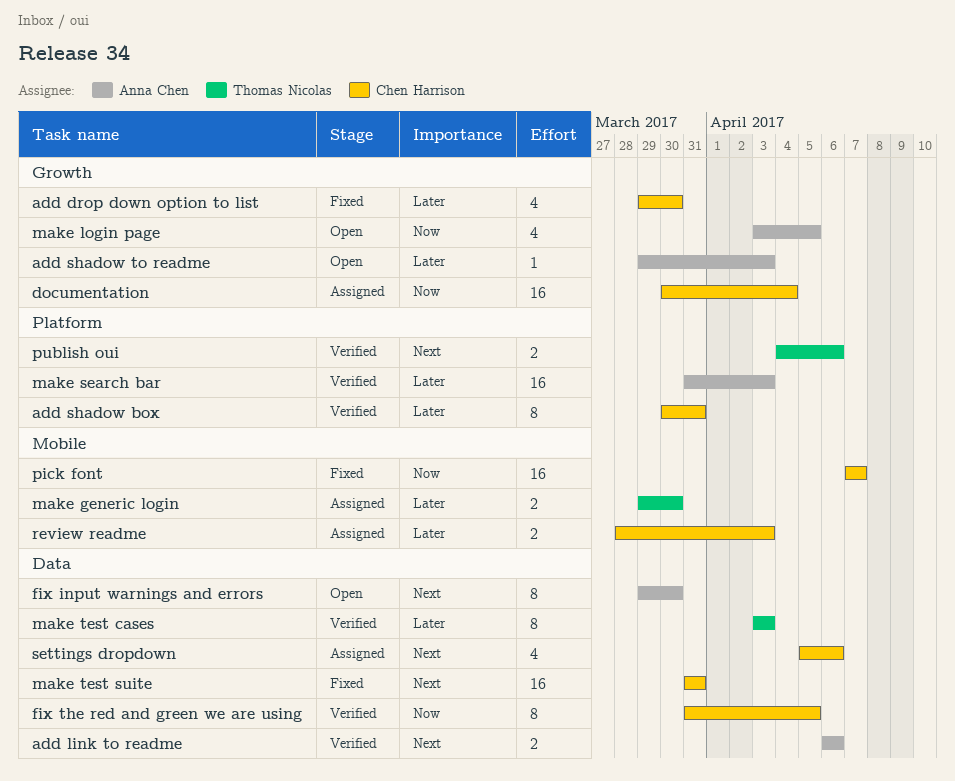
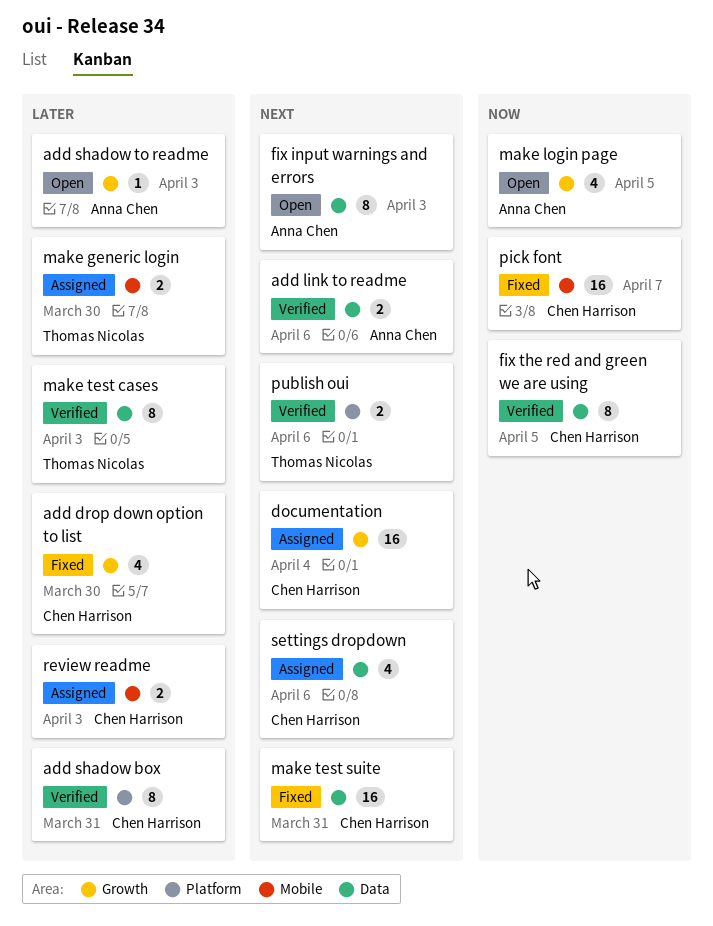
documentation, priority: Now -> Next
fix input warnings and errors, due: Mar 30 -> Apr 3
make search bar: present -> none

